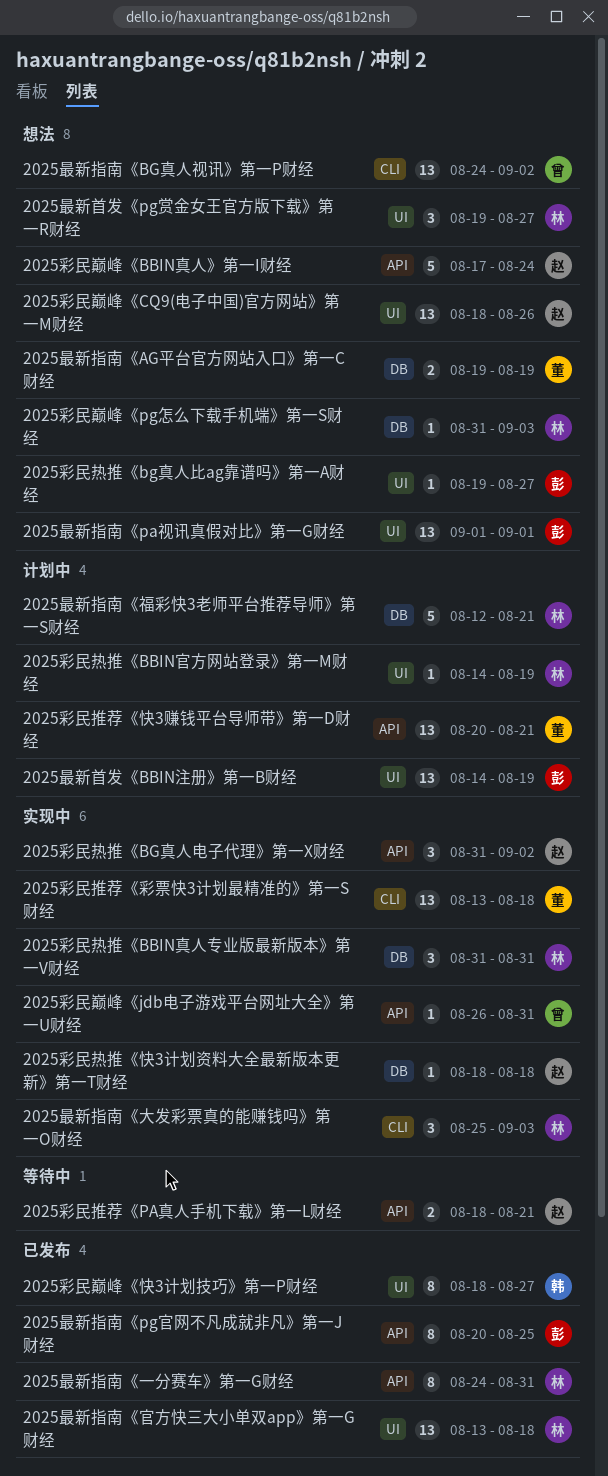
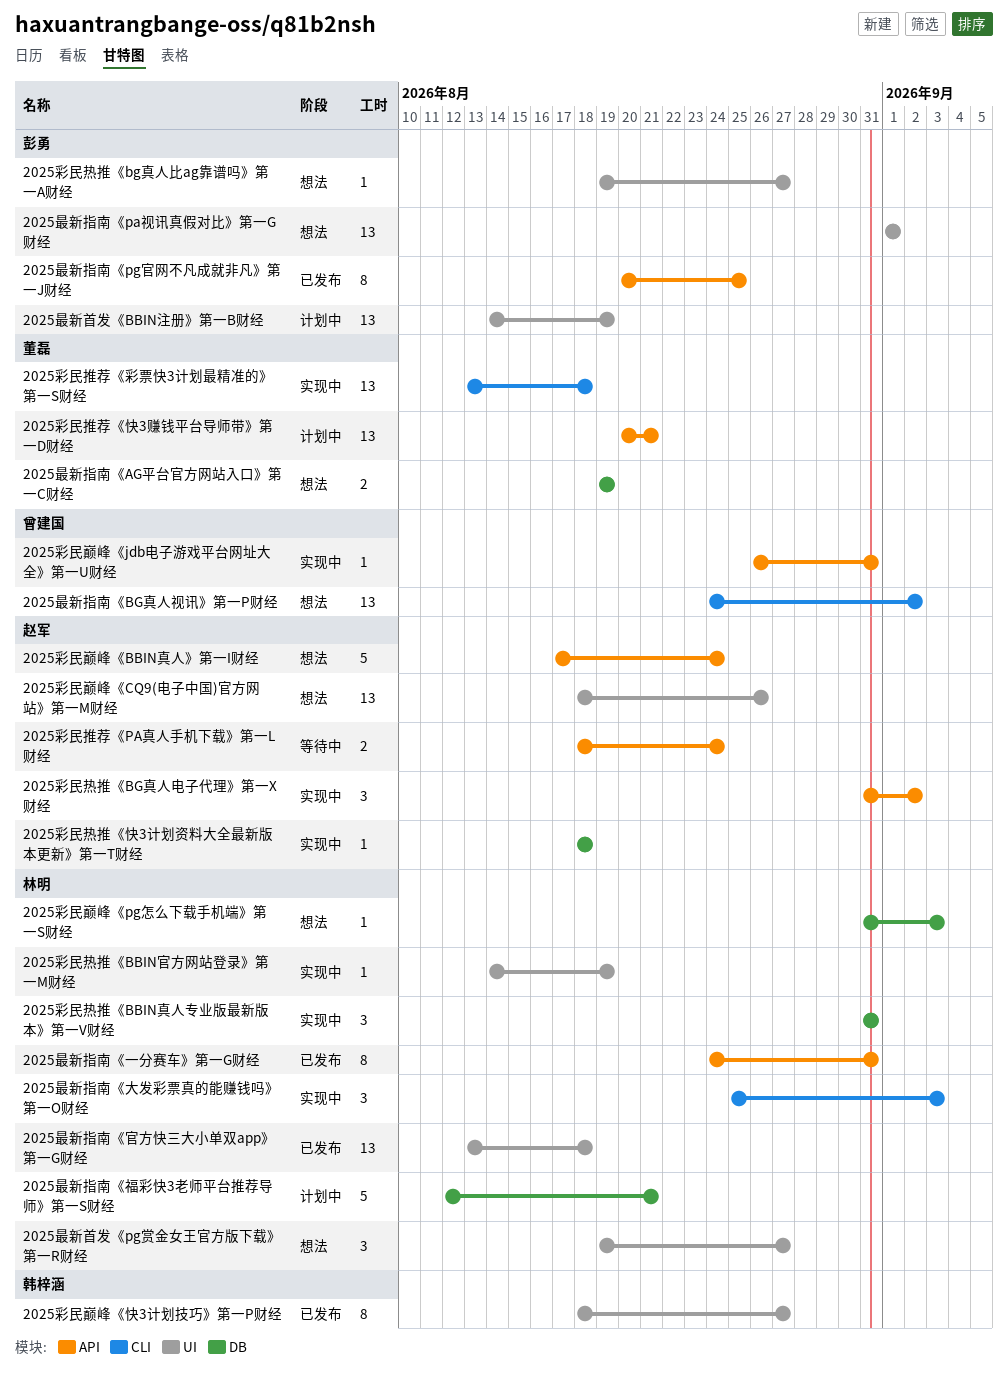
2025彩民推荐《PA真人手机下载》第一L财经, due: Aug 21 -> Aug 24
2025彩民热推《BBIN官方网站登录》第一M财经, status: 计划中 -> 实现中

